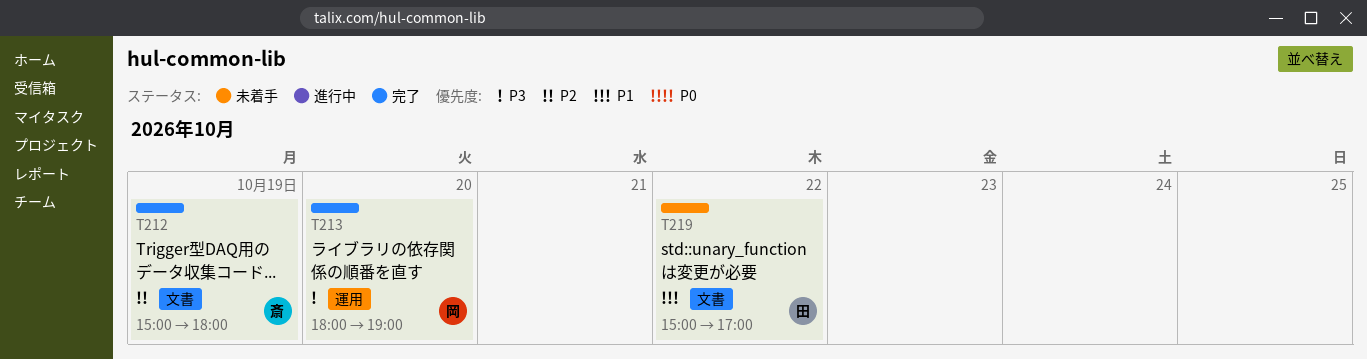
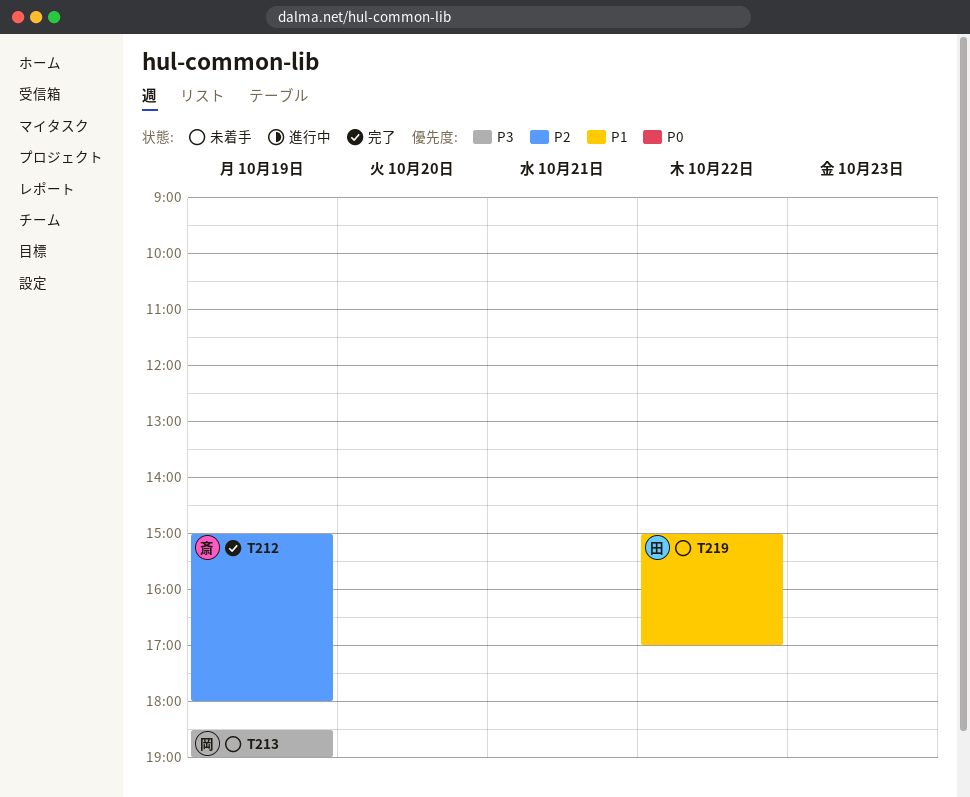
T213, status: 完了 -> 未着手
T213, day: Oct 20 -> Oct 19
T213, begins: 18:00 -> 18:30

